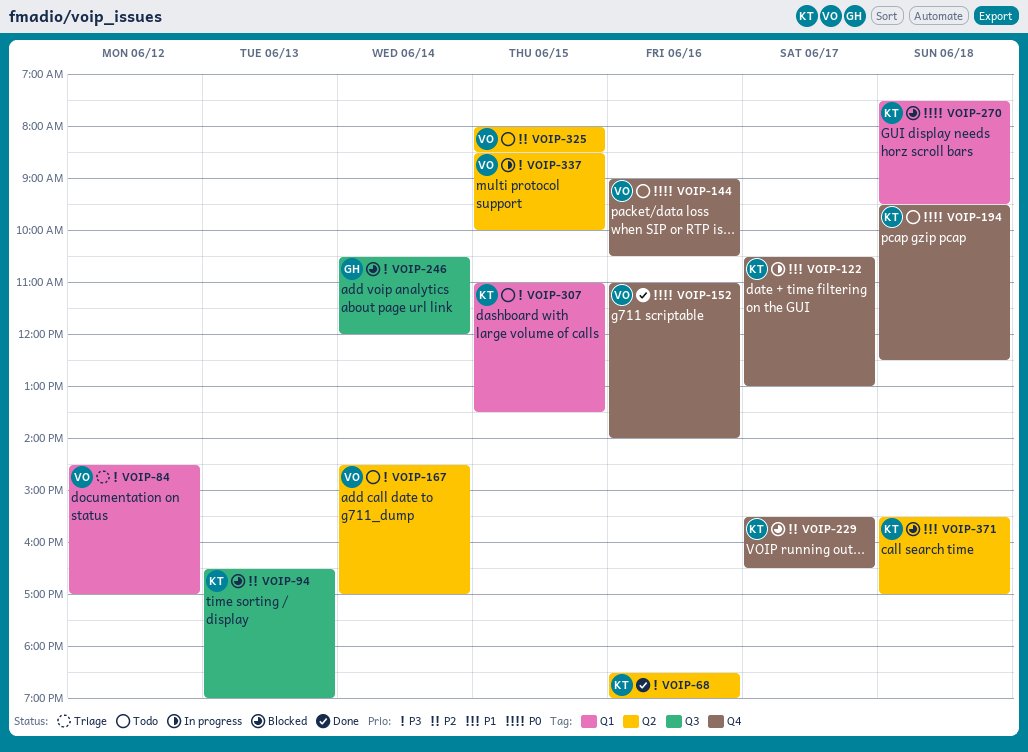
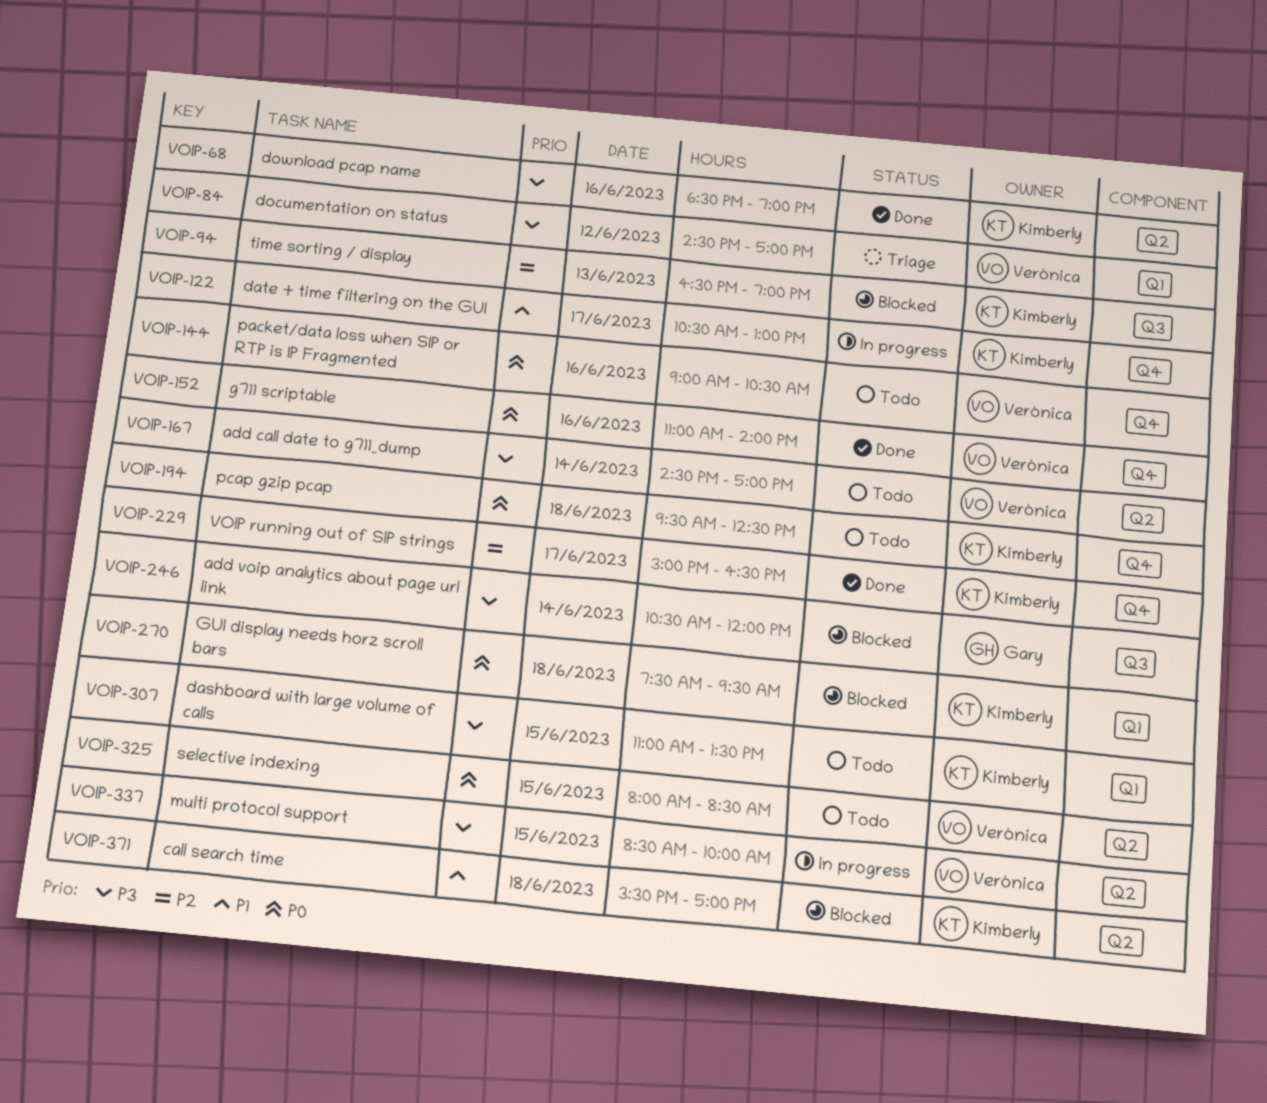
VOIP-229, status: Blocked -> Done
VOIP-229, begins: 15:30 -> 15:00
VOIP-325, priority: P2 -> P0

